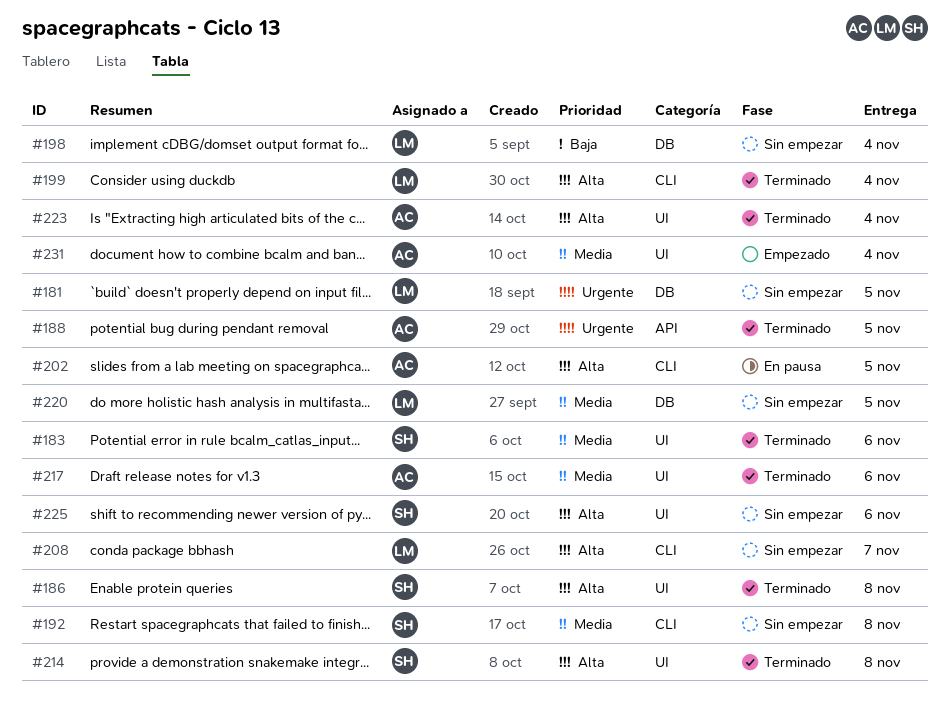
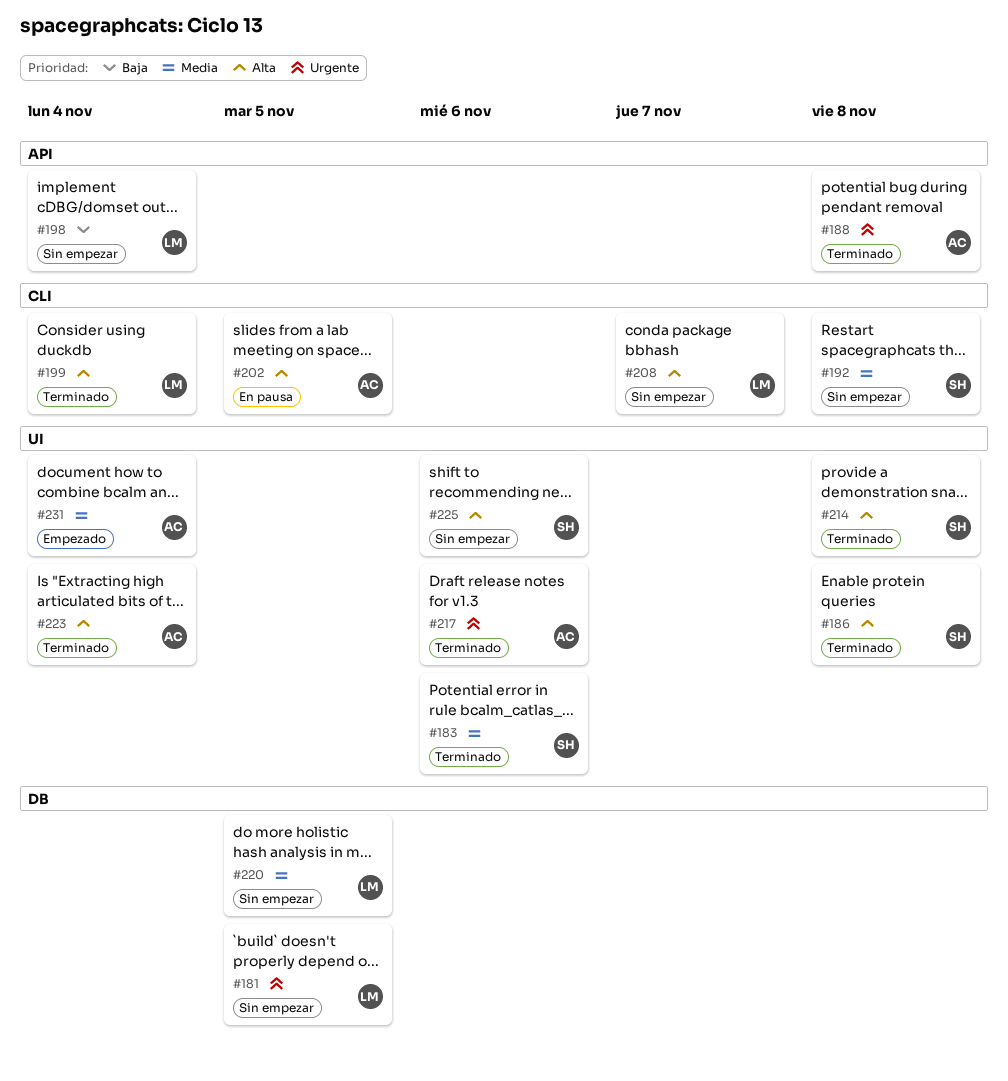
#188, due: Nov 5 -> Nov 8
#198, label: DB -> API
#217, priority: Media -> Urgente

